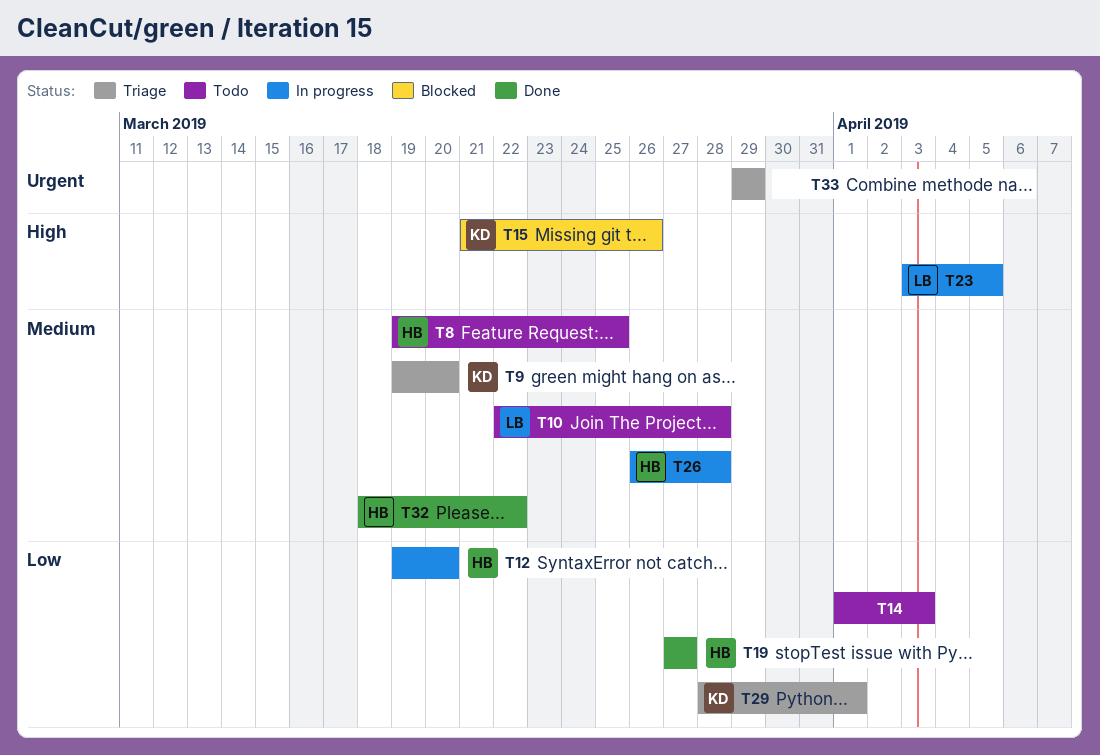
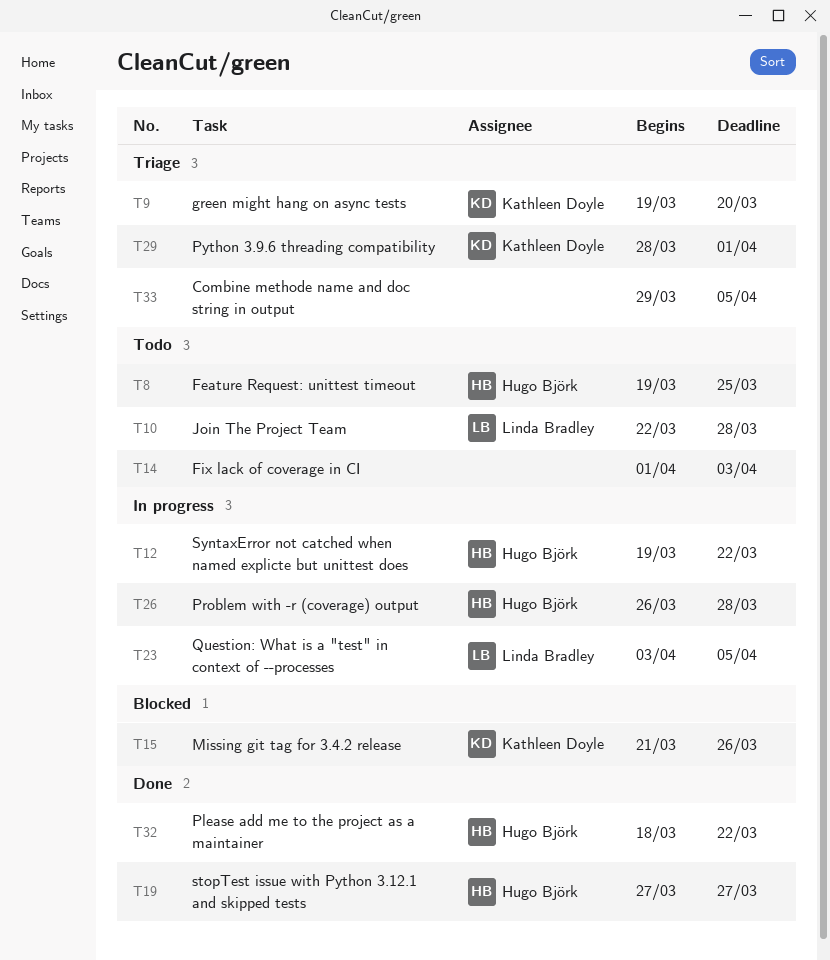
T12, due: Mar 20 -> Mar 22
T33, due: Mar 29 -> Apr 5

